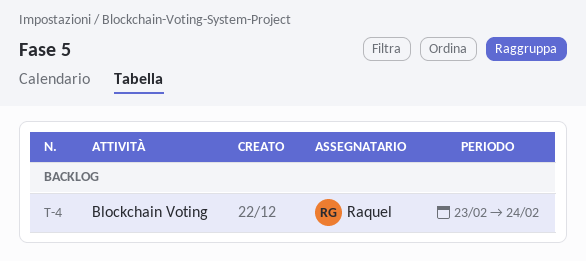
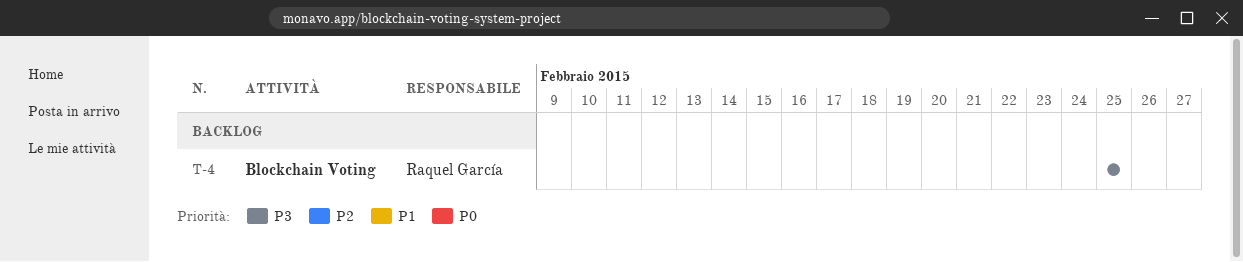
T-4, start: Feb 23 -> Feb 25
T-4, due: Feb 24 -> Feb 25

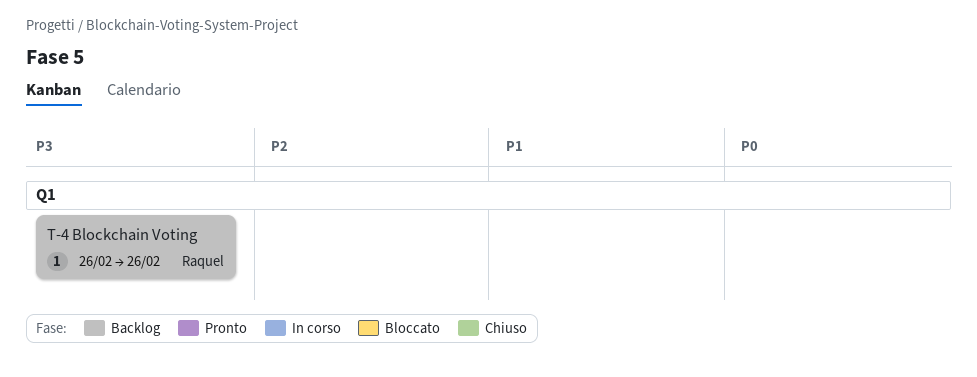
T-4, start: Feb 25 -> Feb 26
T-4, due: Feb 25 -> Feb 26

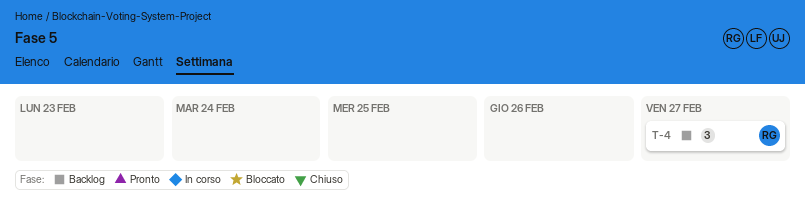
T-4, estimate: 1 -> 3
T-4, due: Feb 26 -> Feb 27

